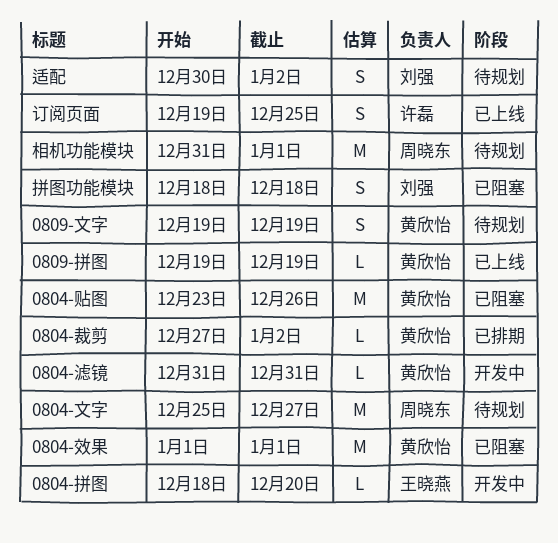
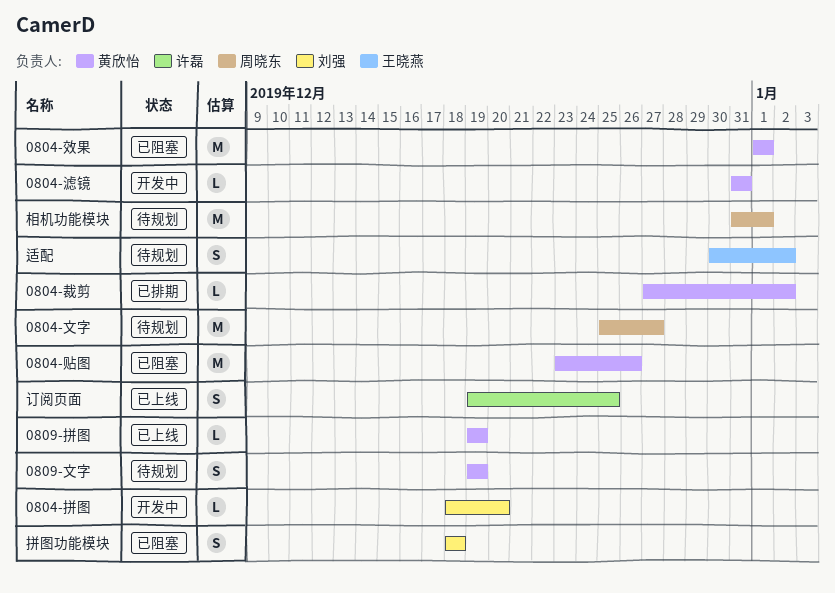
0804-拼图, owner: 王晓燕 -> 刘强
适配, owner: 刘强 -> 王晓燕

